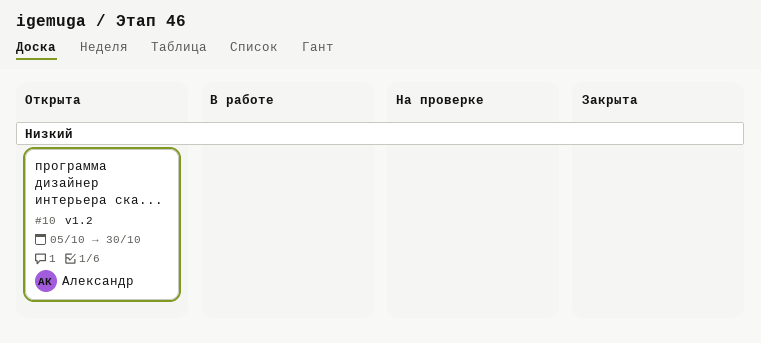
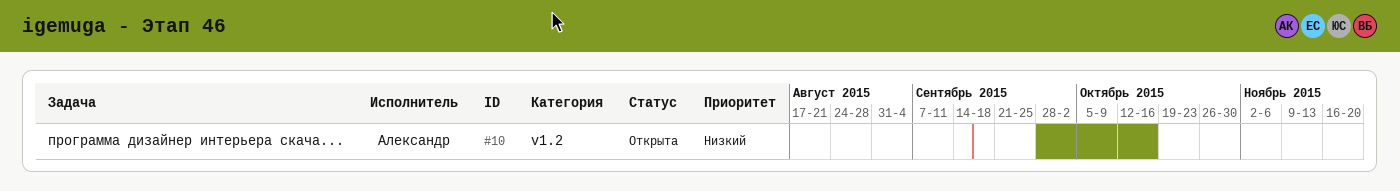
#10, start: Oct 5 -> Sep 28
#10, due: Oct 30 -> Oct 16

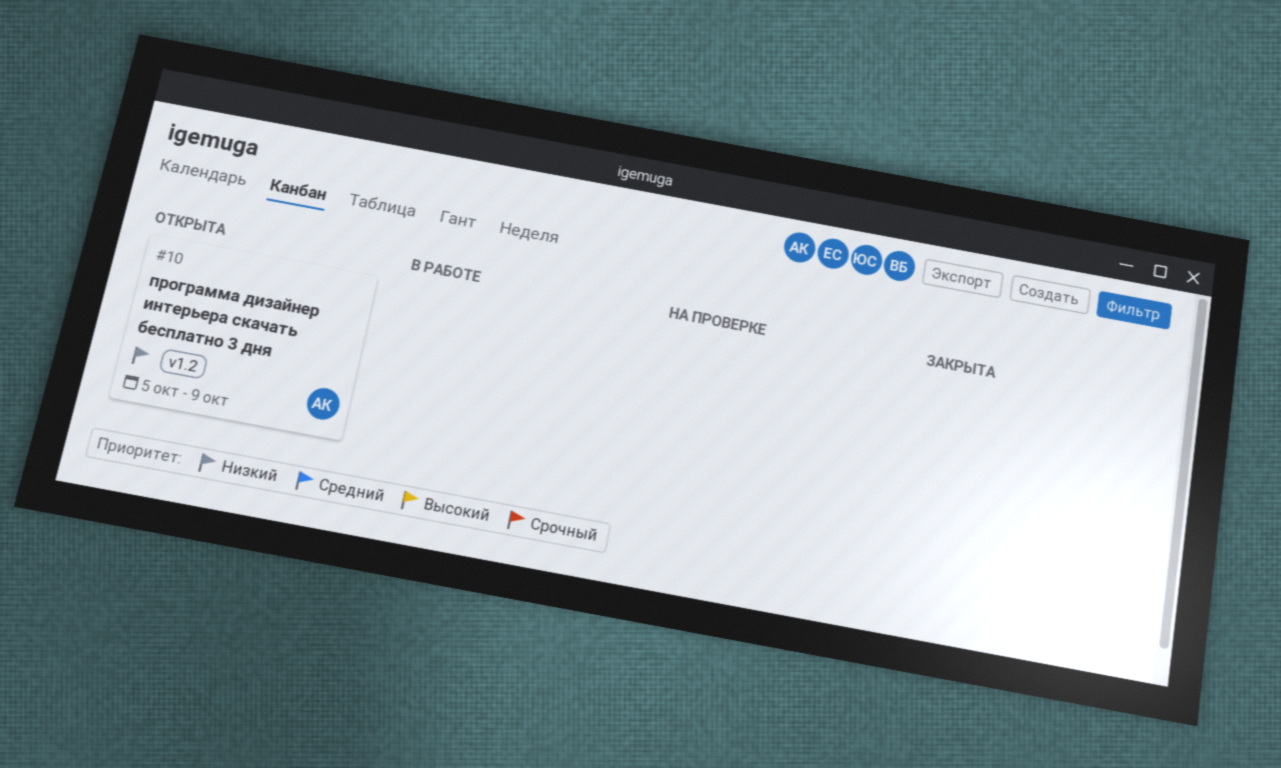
#10, start: Sep 28 -> Oct 5
#10, due: Oct 16 -> Oct 9

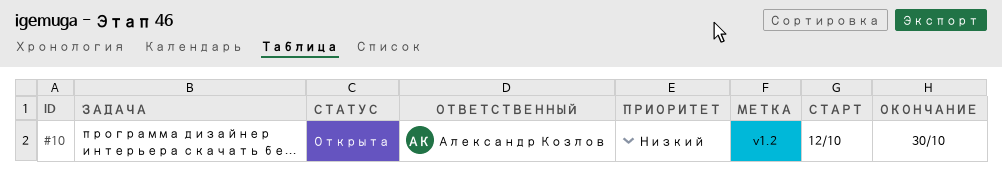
#10, start: Oct 5 -> Oct 12
#10, due: Oct 9 -> Oct 30

